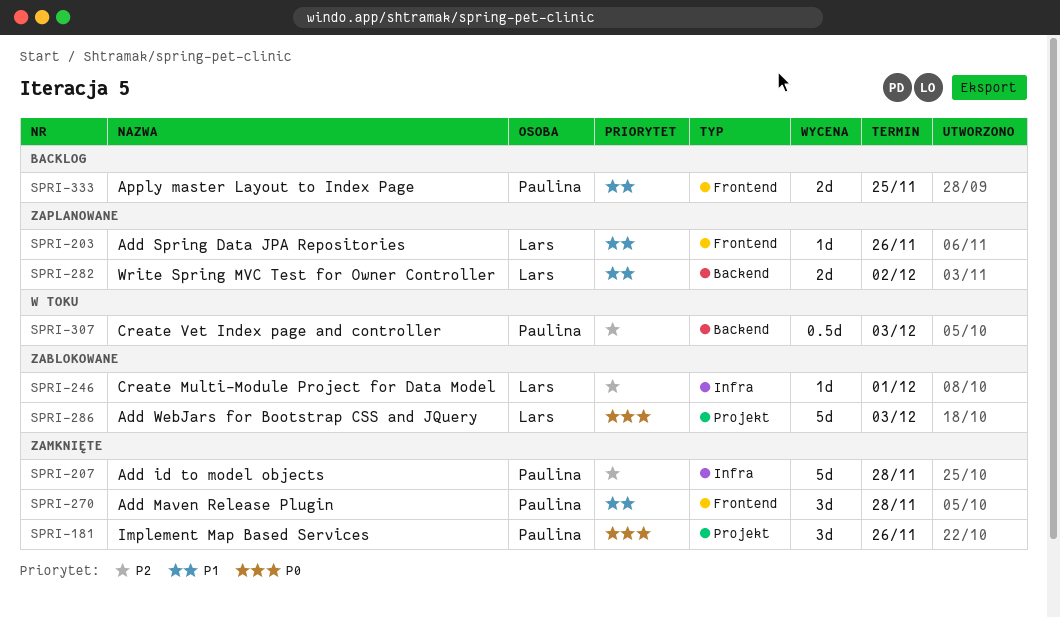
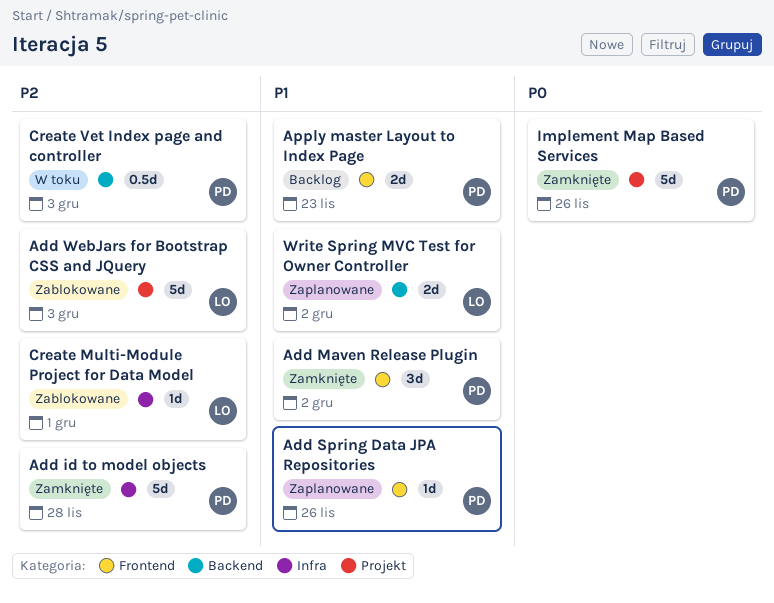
Add Maven Release Plugin, due: Nov 28 -> Dec 2
Add Spring Data JPA Repositories, owner: Lars -> Paulina
Add WebJars for Bootstrap CSS and JQuery, priority: P0 -> P2
Apply master Layout to Index Page, due: Nov 25 -> Nov 23
Implement Map Based Services, estimate: 3d -> 5d

